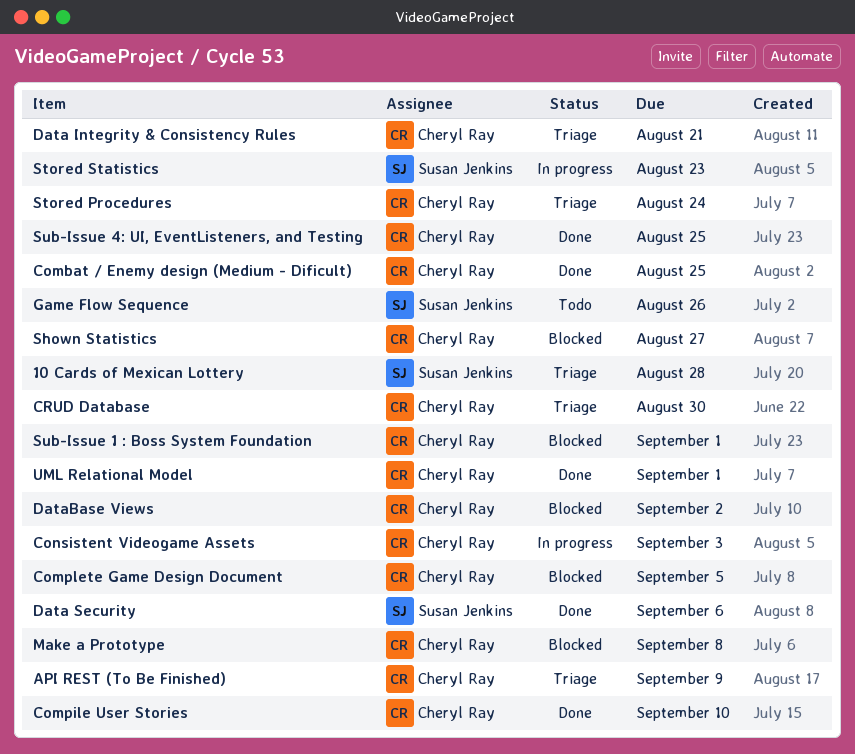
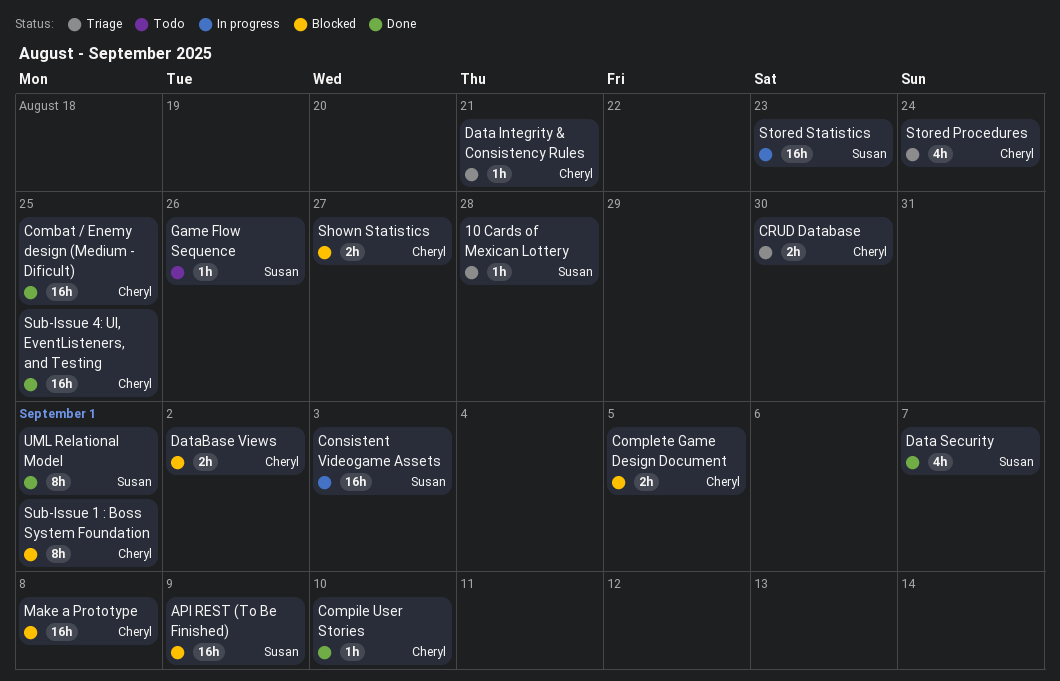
API REST (To Be Finished), status: Triage -> Blocked
API REST (To Be Finished), owner: Cheryl Ray -> Susan Jenkins
Consistent Videogame Assets, owner: Cheryl Ray -> Susan Jenkins
Data Security, due: Sep 6 -> Sep 7
UML Relational Model, owner: Cheryl Ray -> Susan Jenkins

